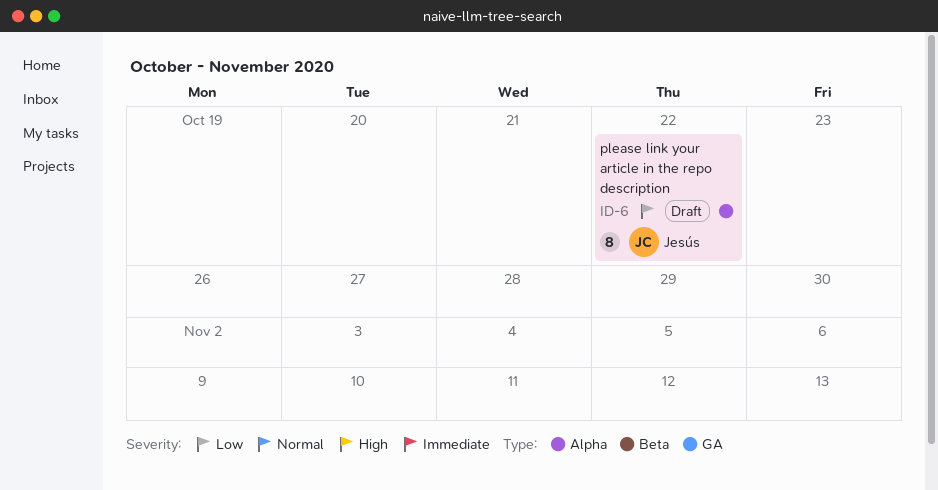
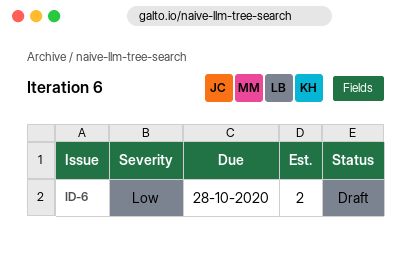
ID-6, estimate: 8 -> 2
ID-6, due: Oct 22 -> Oct 28

